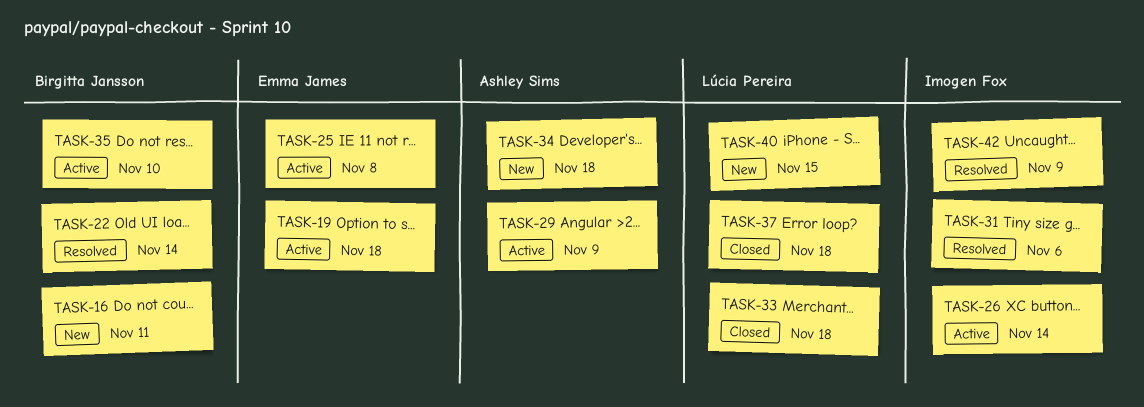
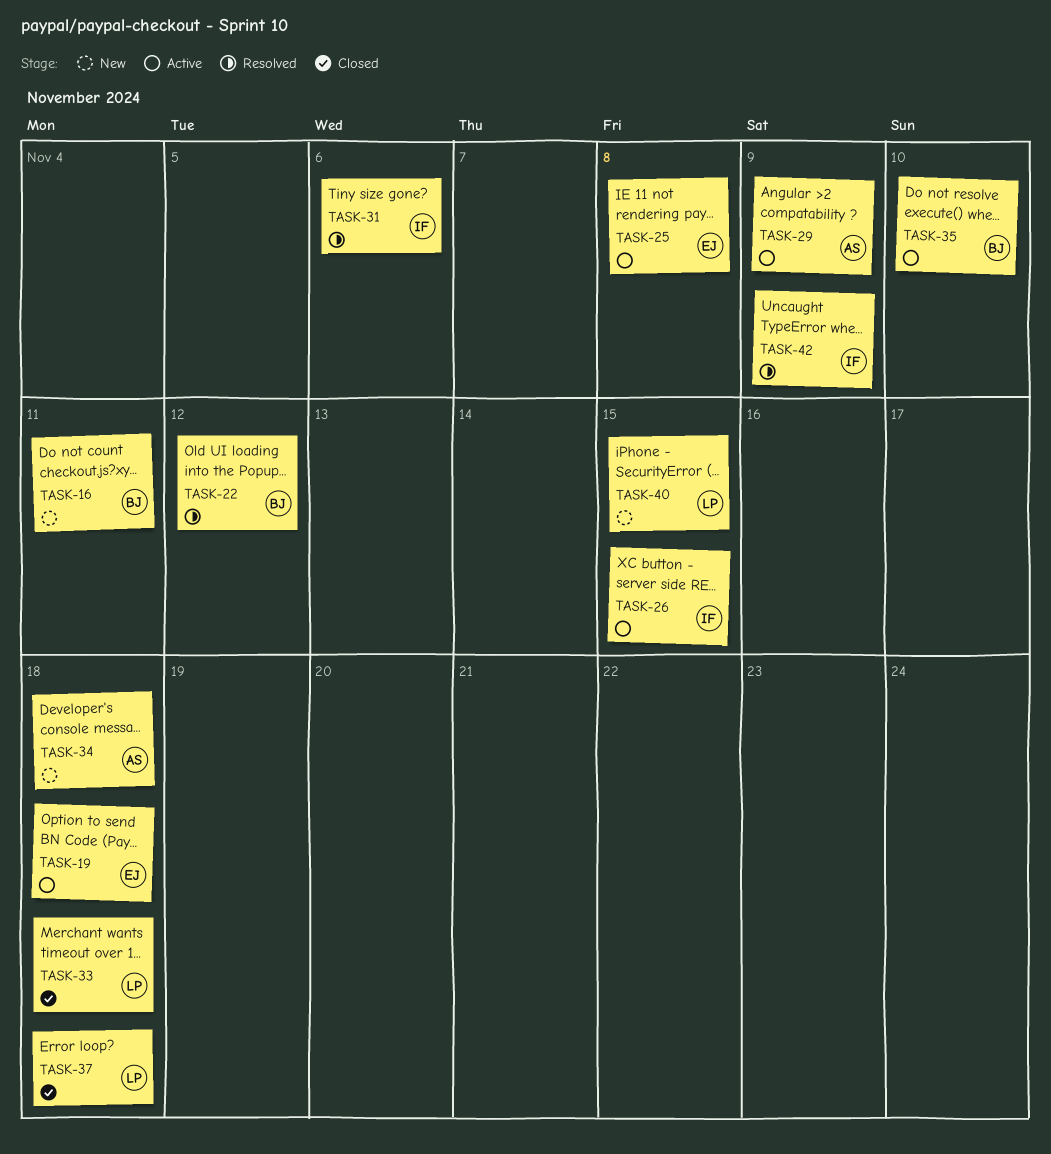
TASK-22, due: Nov 14 -> Nov 12
TASK-26, due: Nov 14 -> Nov 15

